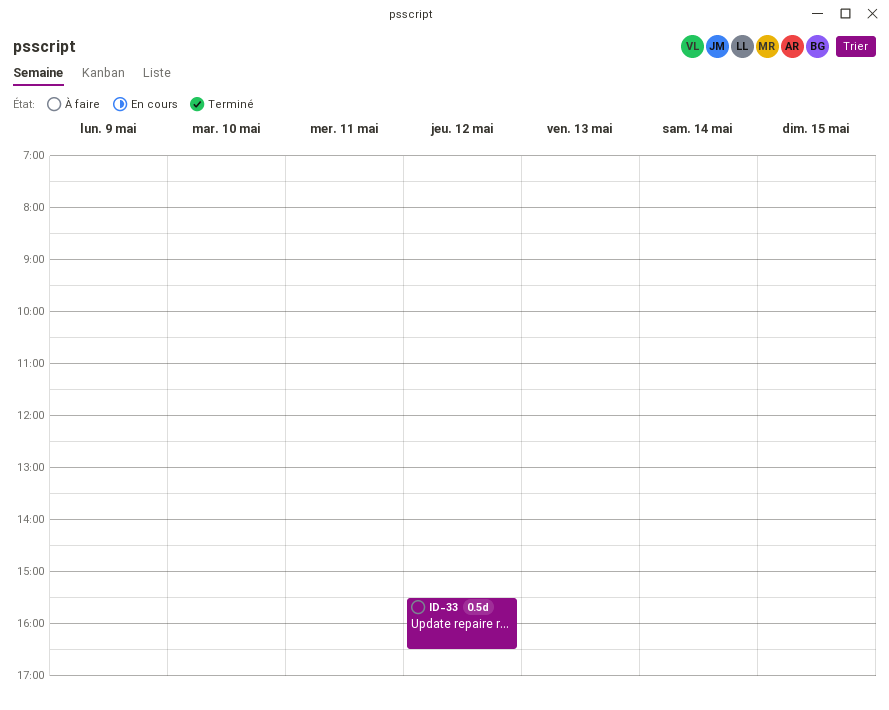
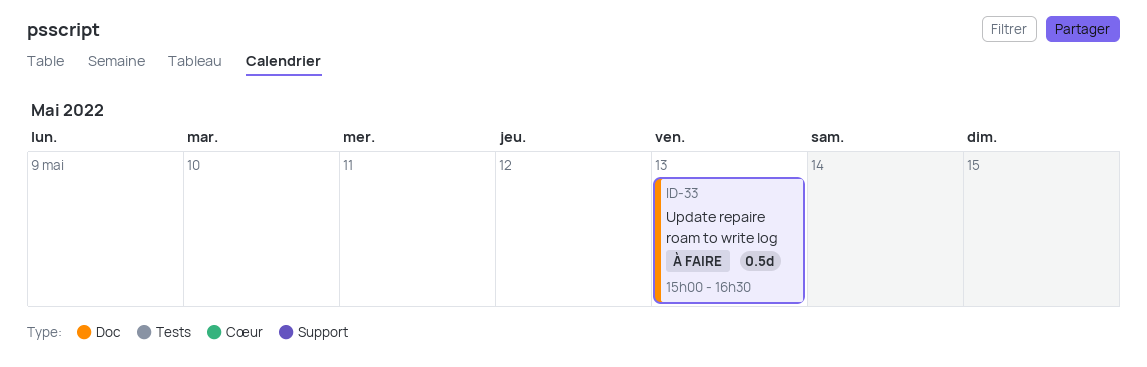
ID-33, day: May 12 -> May 13
ID-33, begins: 15:30 -> 15:00

